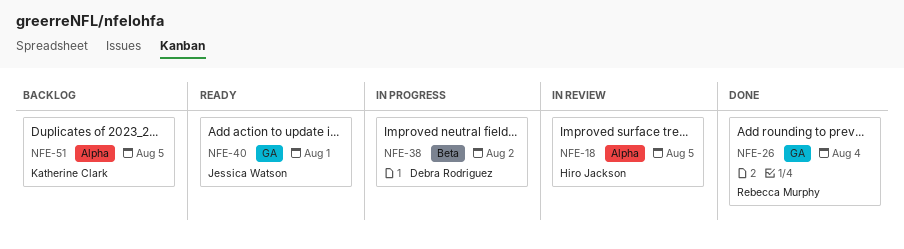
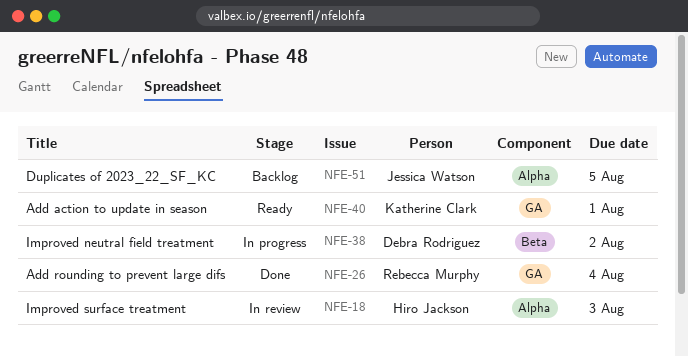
NFE-18, due: Aug 5 -> Aug 3
NFE-40, owner: Jessica Watson -> Katherine Clark
NFE-51, owner: Katherine Clark -> Jessica Watson

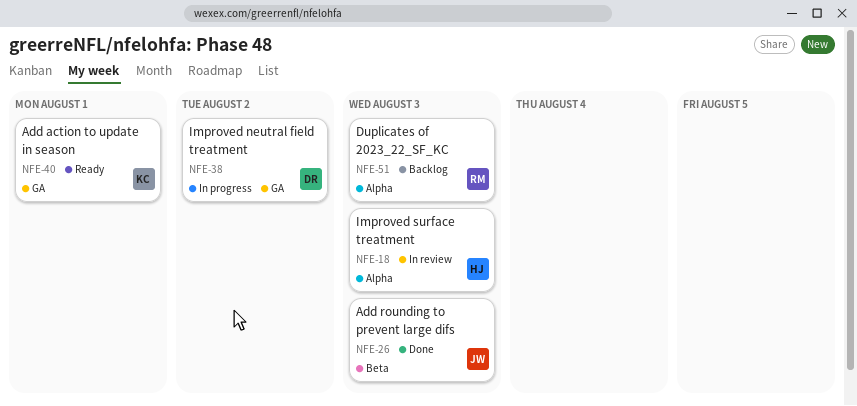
NFE-26, owner: Rebecca Murphy -> Jessica Watson
NFE-26, label: GA -> Beta
NFE-26, due: Aug 4 -> Aug 3
NFE-38, label: Beta -> GA
NFE-51, owner: Jessica Watson -> Rebecca Murphy
NFE-51, due: Aug 5 -> Aug 3

